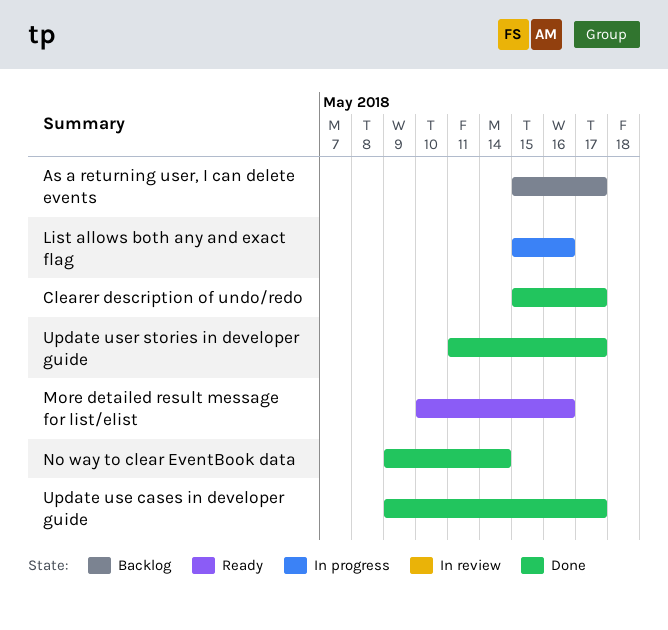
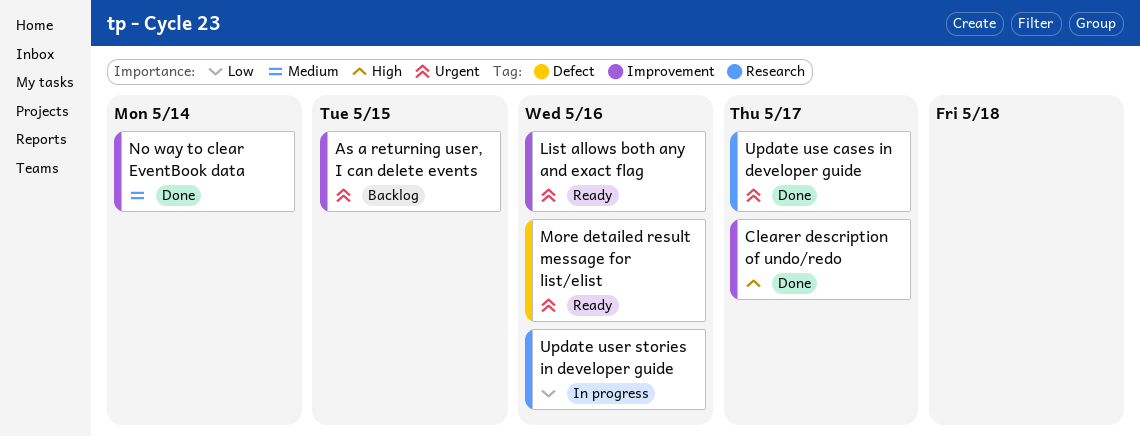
As a returning user, I can delete events, due: May 17 -> May 15
List allows both any and exact flag, status: In progress -> Ready
Update user stories in developer guide, status: Done -> In progress
Update user stories in developer guide, due: May 17 -> May 16

